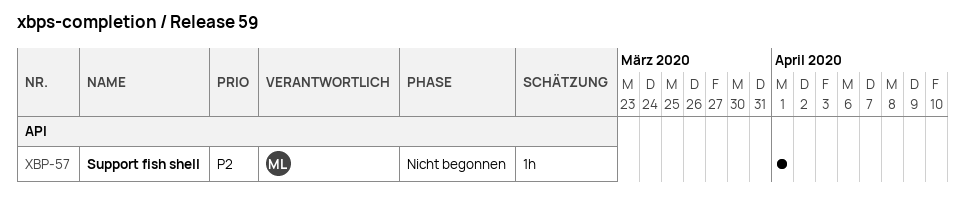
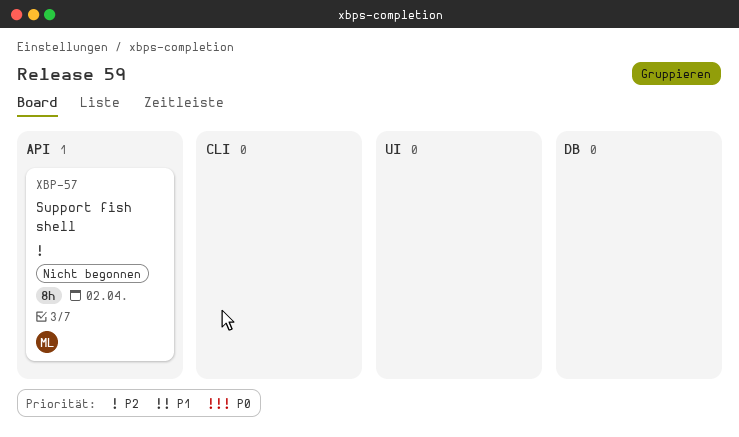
XBP-57, estimate: 1h -> 8h
XBP-57, due: Apr 1 -> Apr 2

